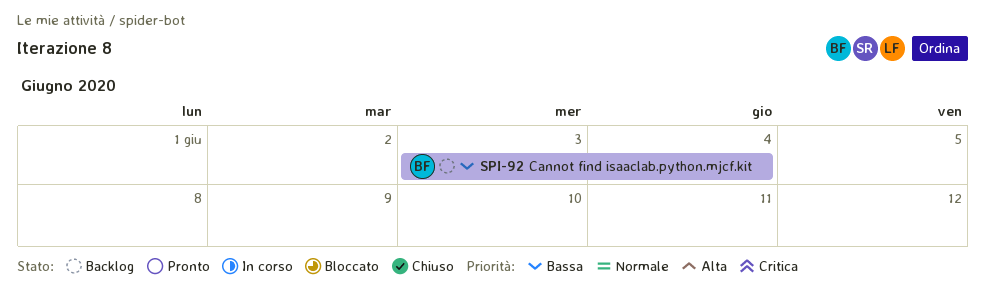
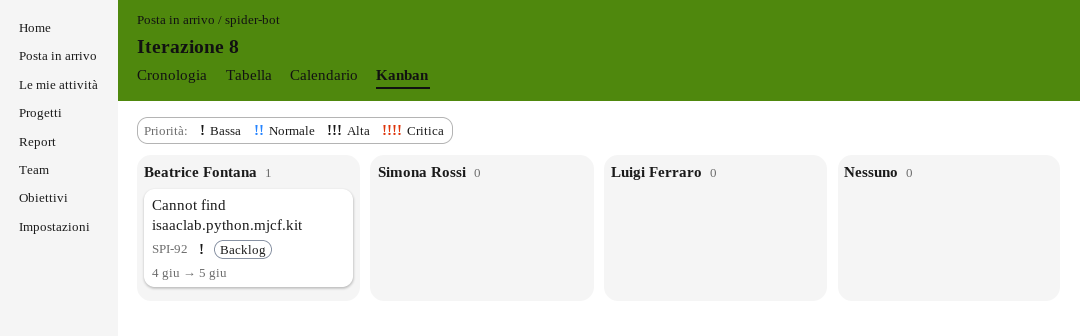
SPI-92, start: Jun 3 -> Jun 4
SPI-92, due: Jun 4 -> Jun 5

